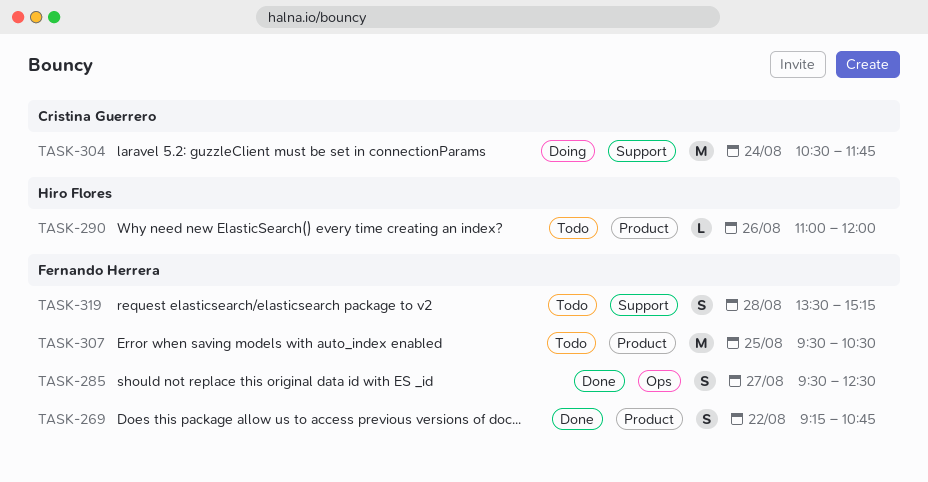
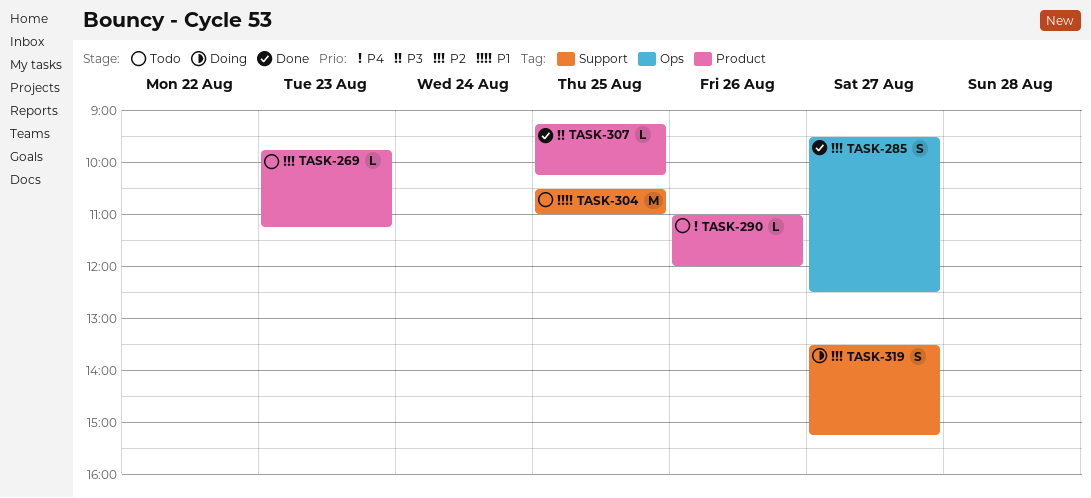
TASK-269, status: Done -> Todo
TASK-269, estimate: S -> L
TASK-269, day: Aug 22 -> Aug 23
TASK-269, begins: 09:15 -> 09:45
TASK-269, ends: 10:45 -> 11:15
TASK-304, status: Doing -> Todo
TASK-304, day: Aug 24 -> Aug 25
TASK-304, ends: 11:45 -> 11:00
TASK-307, status: Todo -> Done
TASK-307, estimate: M -> L
TASK-307, begins: 09:30 -> 09:15
TASK-307, ends: 10:30 -> 10:15
TASK-319, status: Todo -> Doing
TASK-319, day: Aug 28 -> Aug 27

